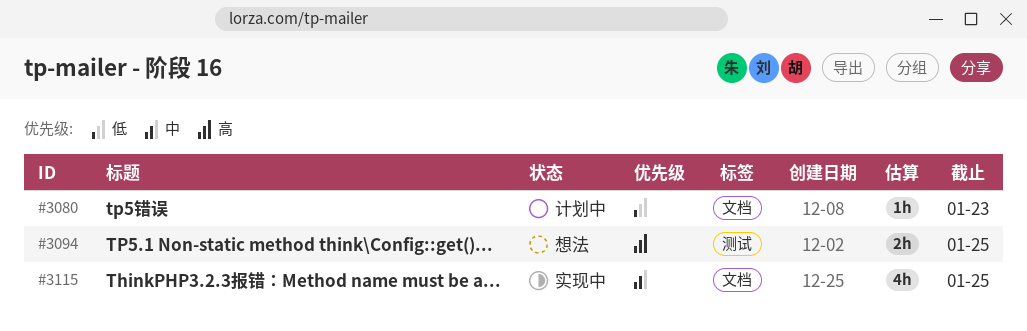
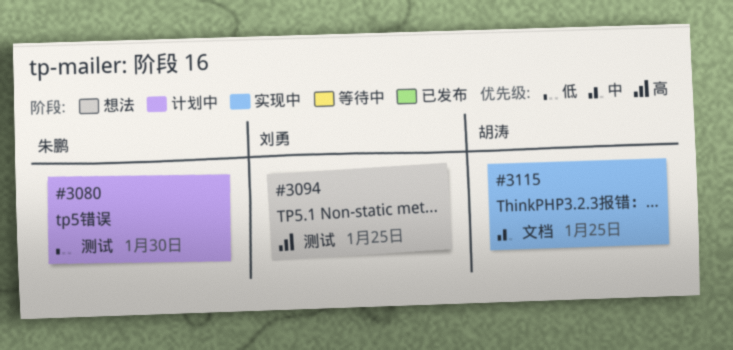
#3080, label: 文档 -> 测试
#3080, due: Jan 23 -> Jan 30

